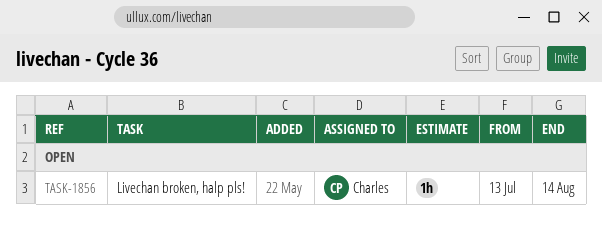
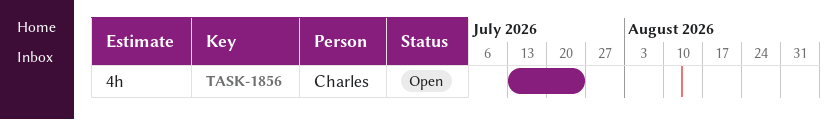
TASK-1856, estimate: 1h -> 4h
TASK-1856, due: Aug 14 -> Jul 24

